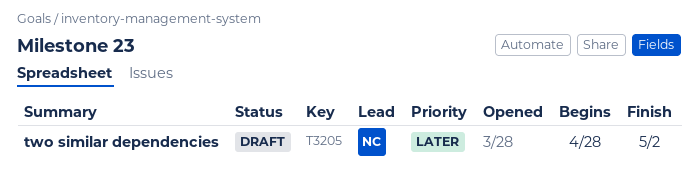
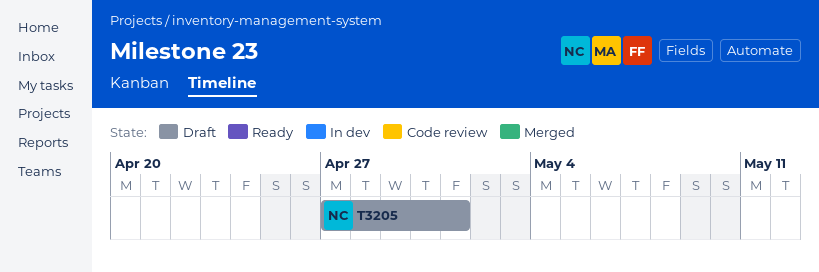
T3205, start: Apr 28 -> Apr 27
T3205, due: May 2 -> May 1

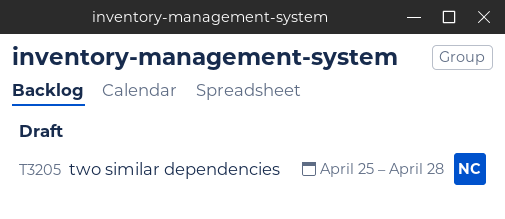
T3205, start: Apr 27 -> Apr 25
T3205, due: May 1 -> Apr 28

